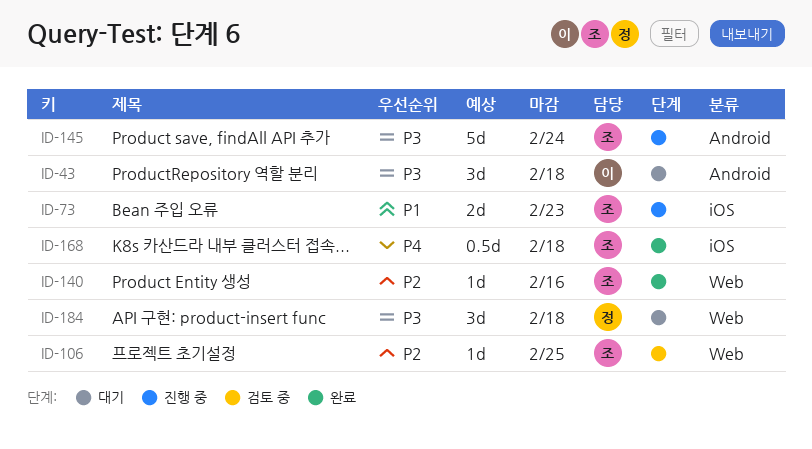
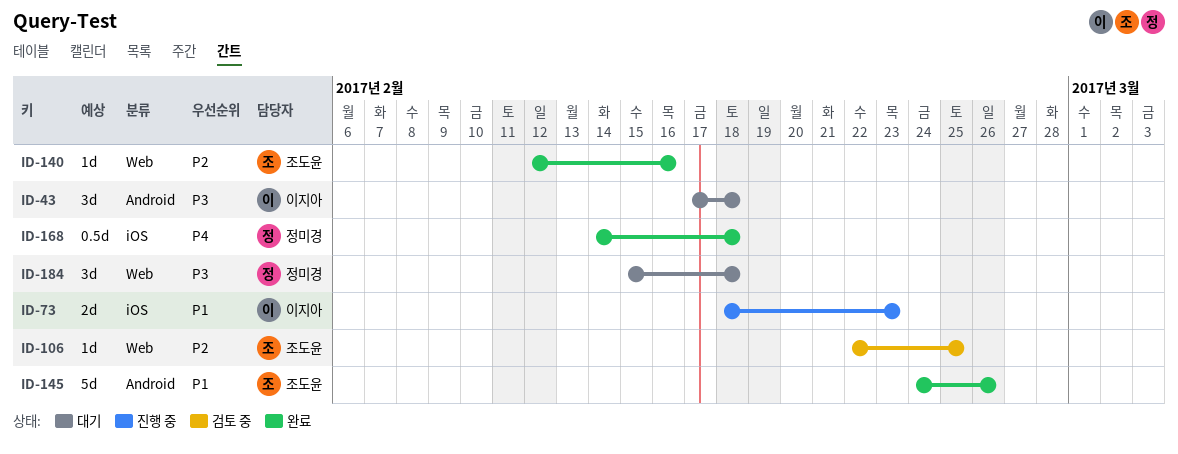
ID-73, owner: 조도윤 -> 이지아
ID-145, status: 진행 중 -> 완료
ID-145, priority: P3 -> P1
ID-145, due: Feb 24 -> Feb 26
ID-168, owner: 조도윤 -> 정미경

